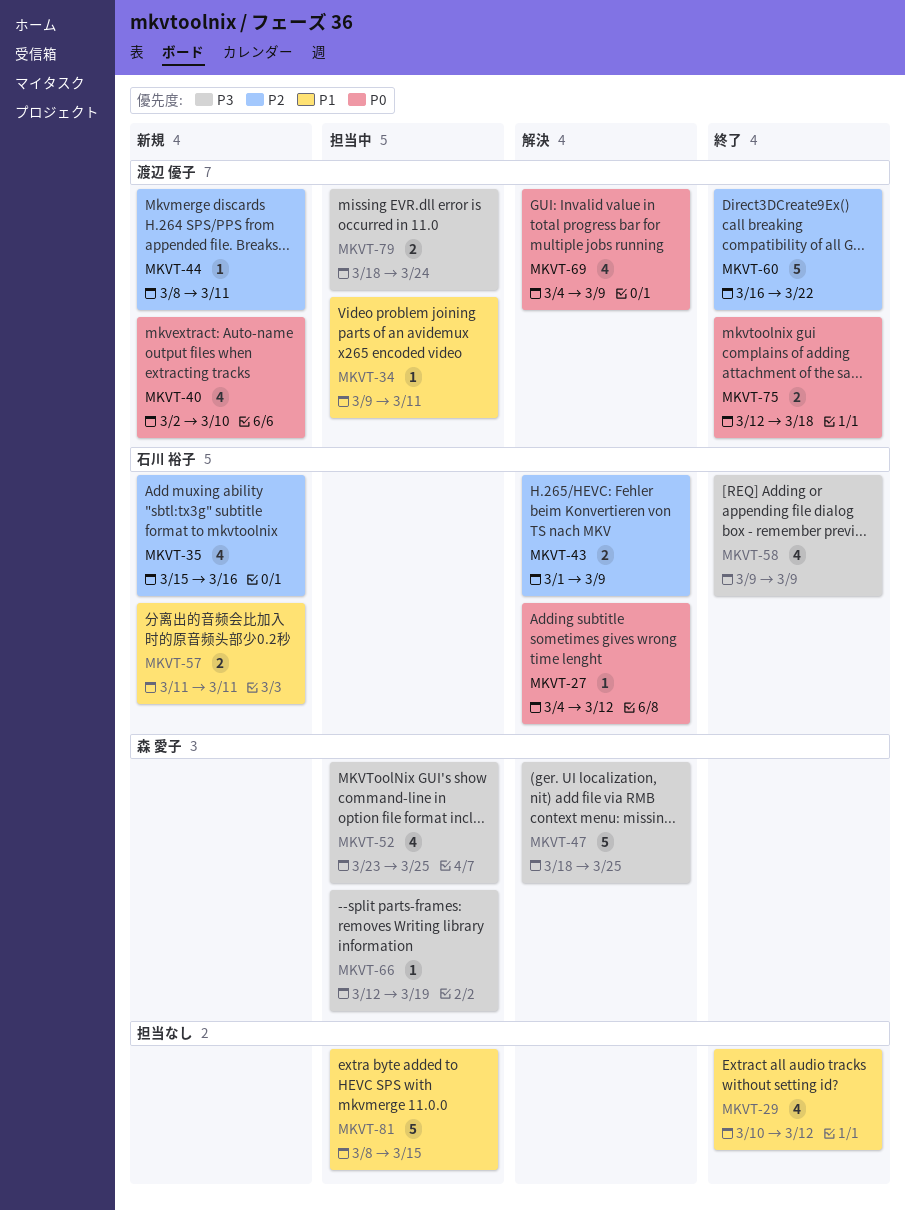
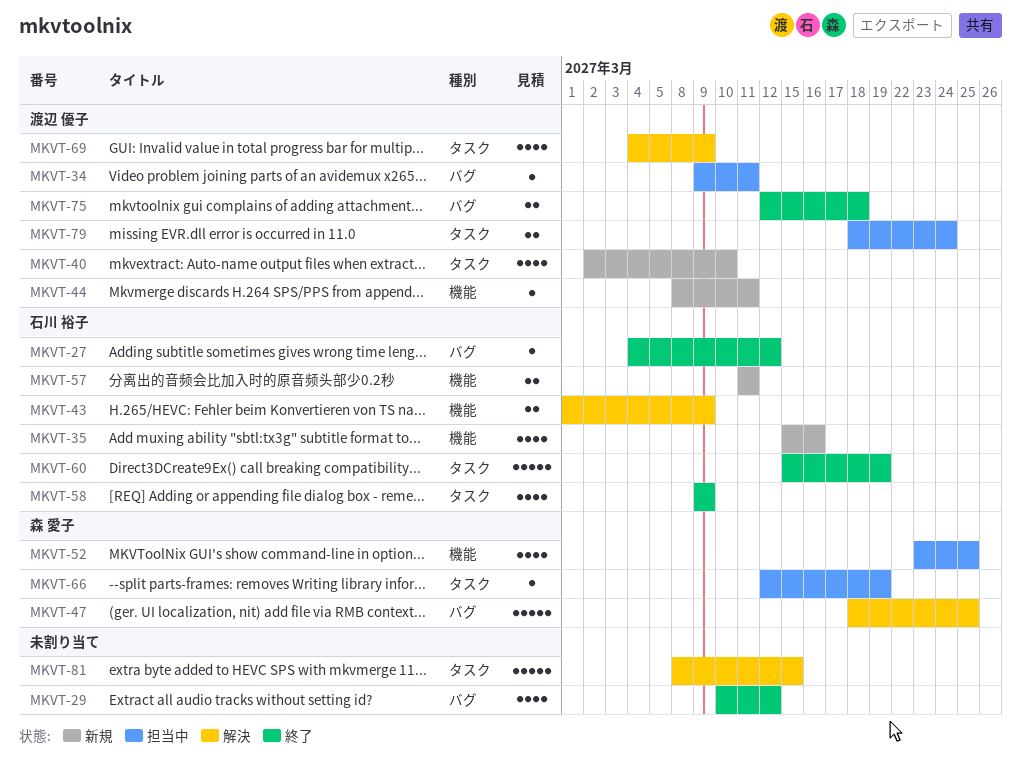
MKVT-27, status: 解決 -> 終了
MKVT-60, owner: 渡辺 優子 -> 石川 裕子
MKVT-60, start: Mar 16 -> Mar 15
MKVT-60, due: Mar 22 -> Mar 19
MKVT-81, status: 担当中 -> 解決

